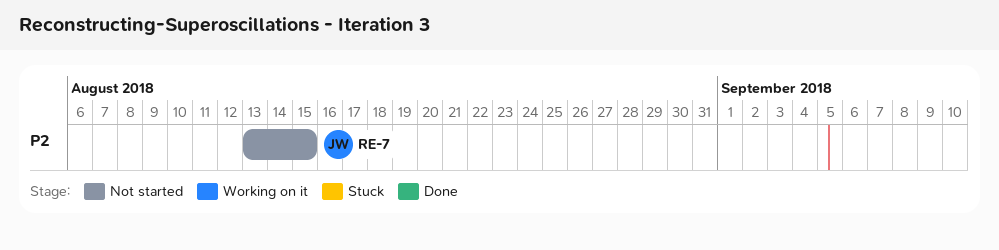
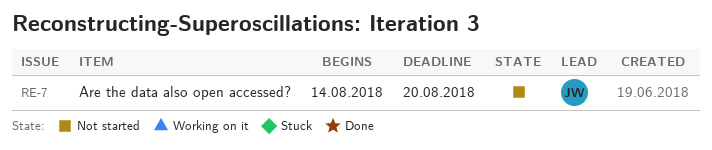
RE-7, start: Aug 13 -> Aug 14
RE-7, due: Aug 15 -> Aug 20

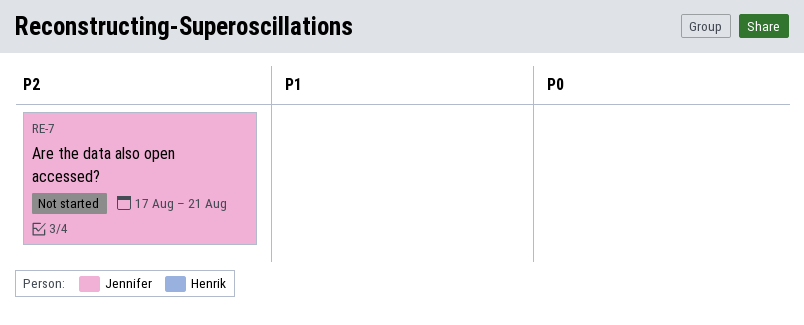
RE-7, start: Aug 14 -> Aug 17
RE-7, due: Aug 20 -> Aug 21

